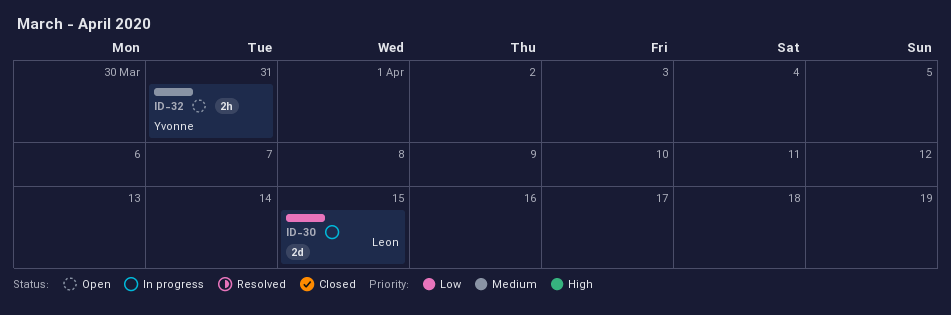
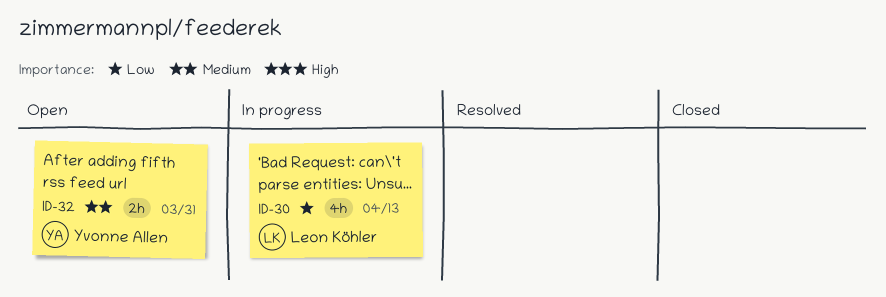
ID-30, estimate: 2d -> 4h
ID-30, due: Apr 15 -> Apr 13

